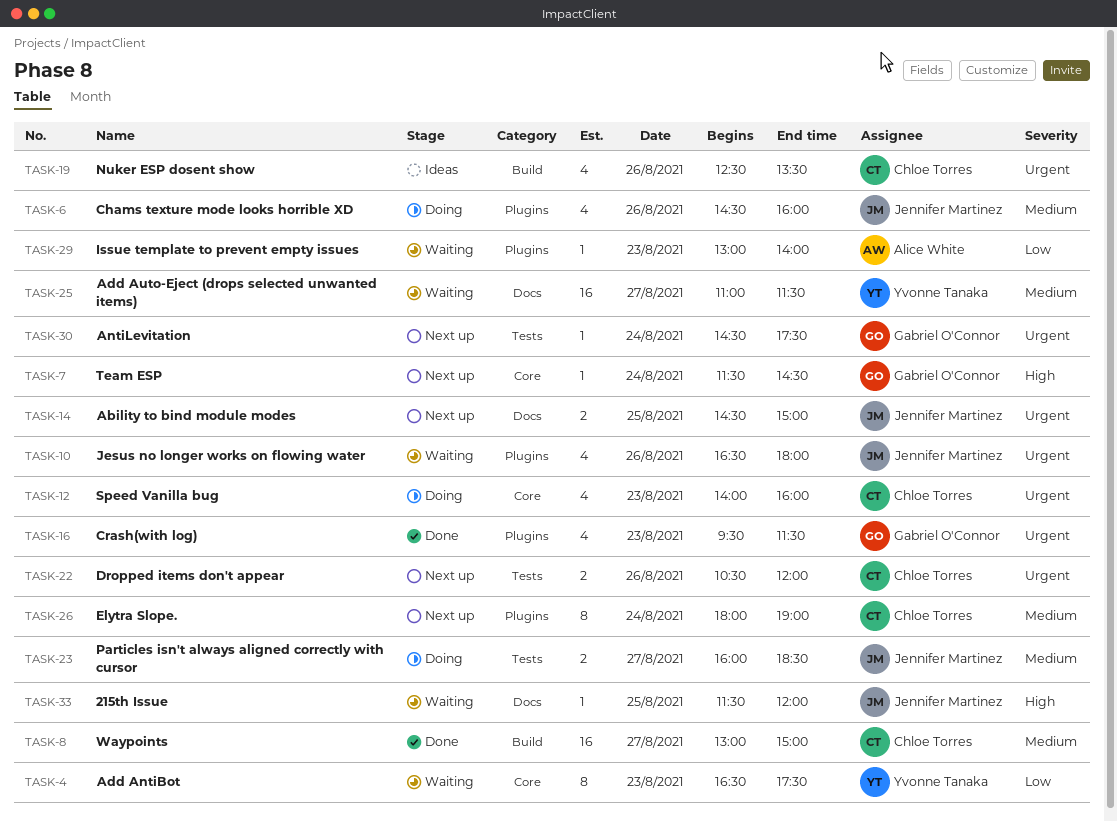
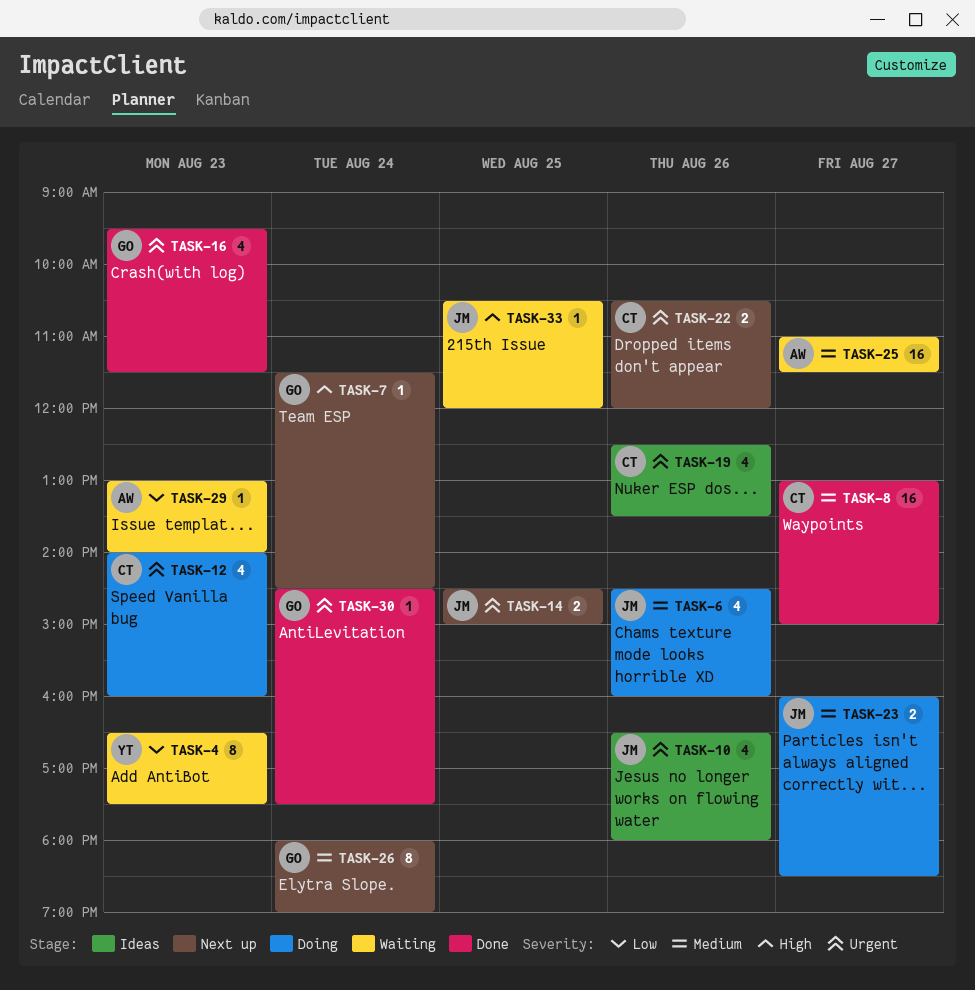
TASK-10, status: Waiting -> Ideas
TASK-25, owner: Yvonne Tanaka -> Alice White
TASK-26, owner: Chloe Torres -> Gabriel O'Connor
TASK-30, status: Next up -> Done
TASK-33, begins: 11:30 -> 10:30

